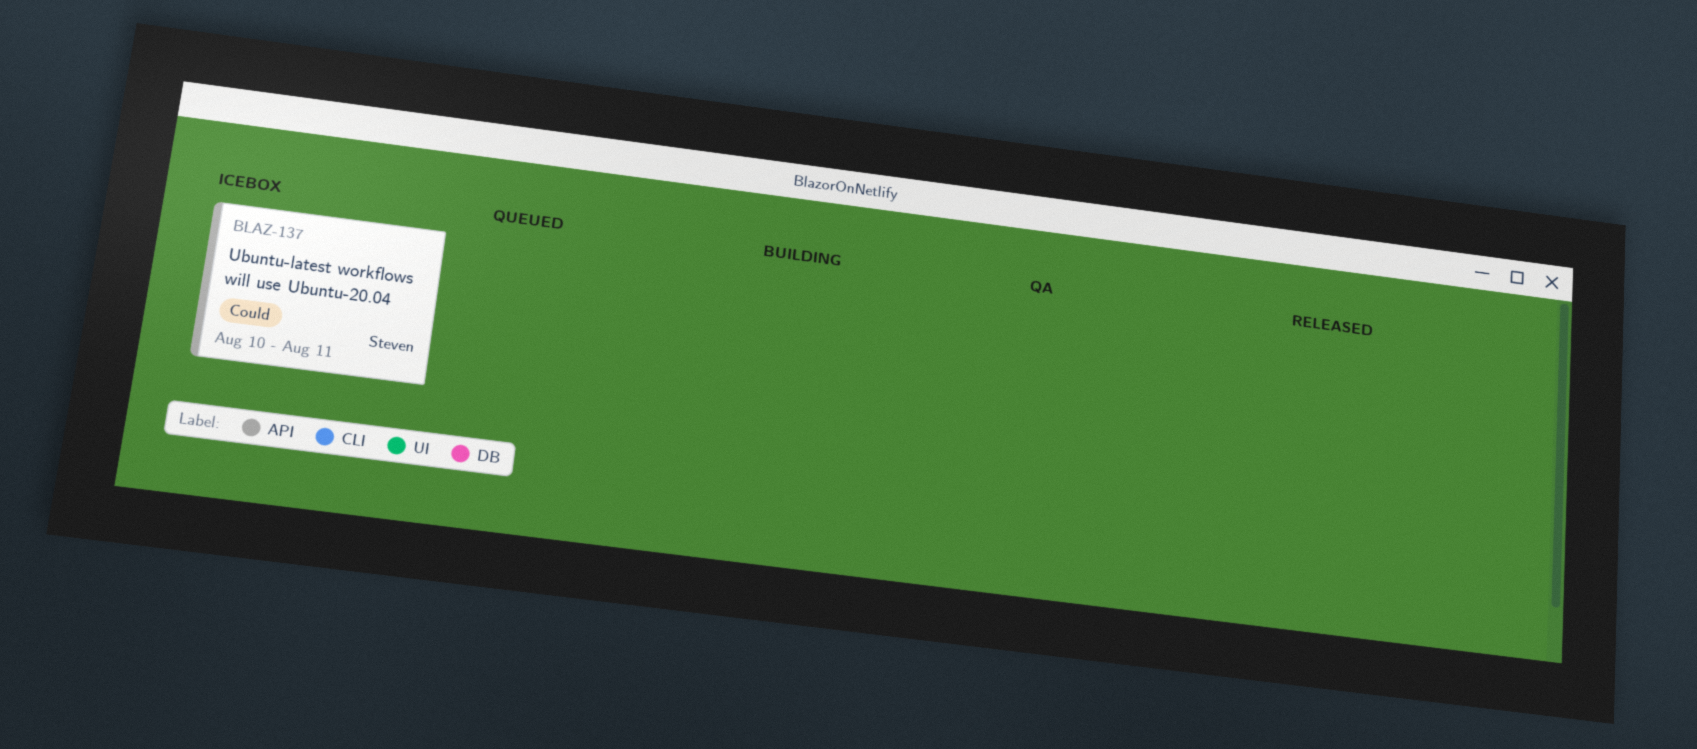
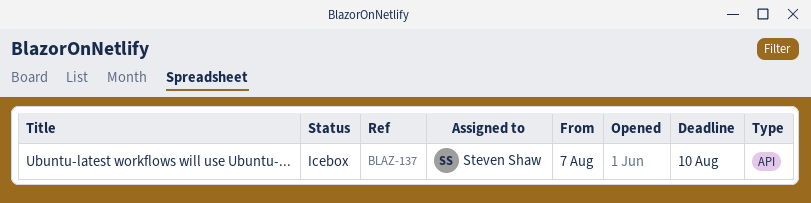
BLAZ-137, start: Aug 10 -> Aug 7
BLAZ-137, due: Aug 11 -> Aug 10

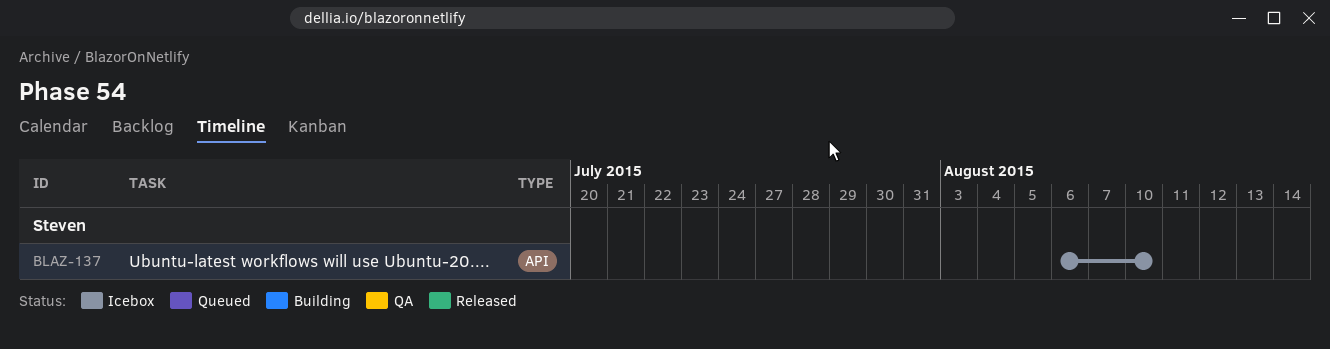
BLAZ-137, start: Aug 7 -> Aug 6

